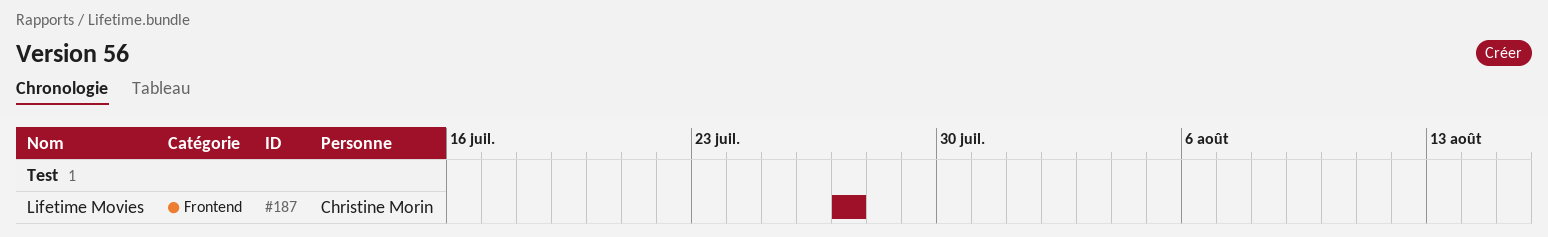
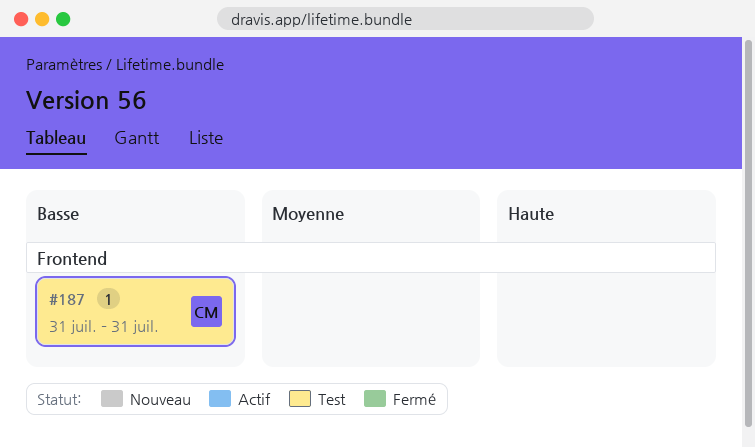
#187, start: Jul 27 -> Jul 31
#187, due: Jul 27 -> Jul 31

